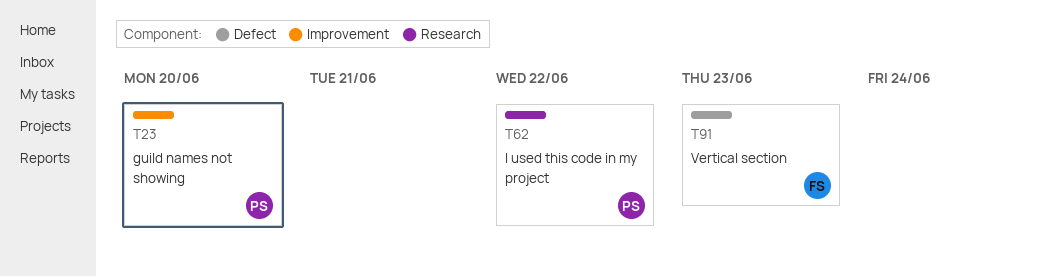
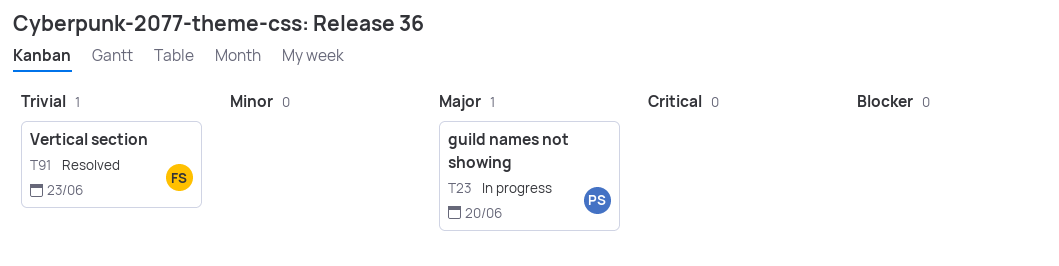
T62: present -> none

